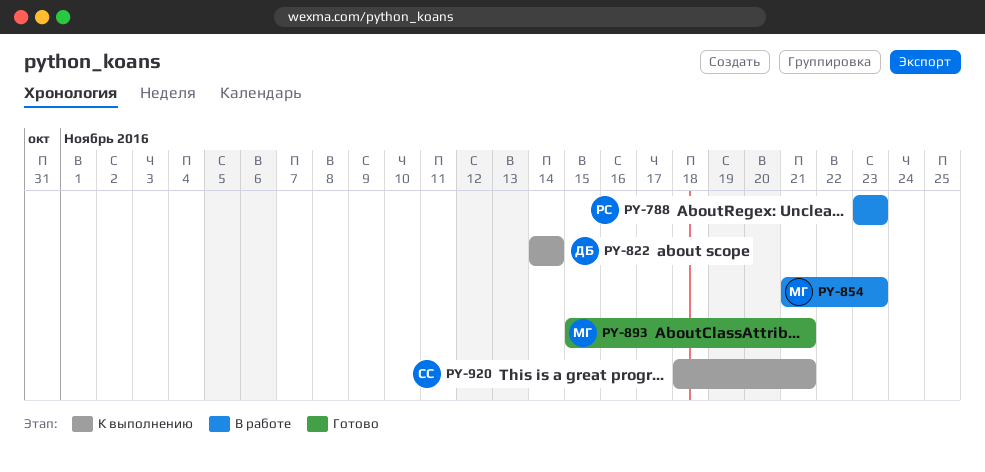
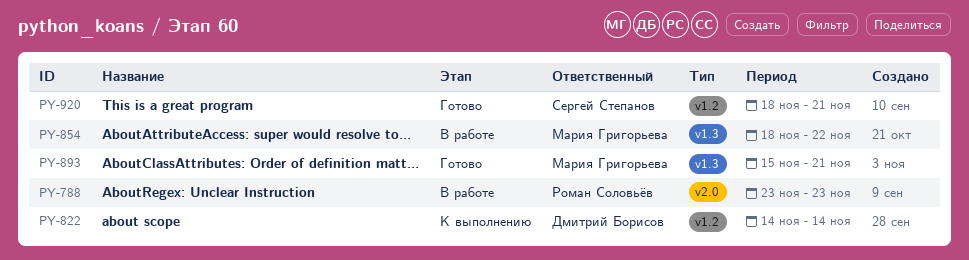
PY-854, start: Nov 21 -> Nov 18
PY-854, due: Nov 23 -> Nov 22
PY-920, status: К выполнению -> Готово

